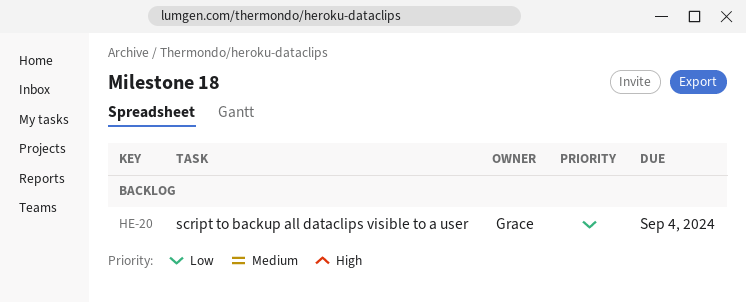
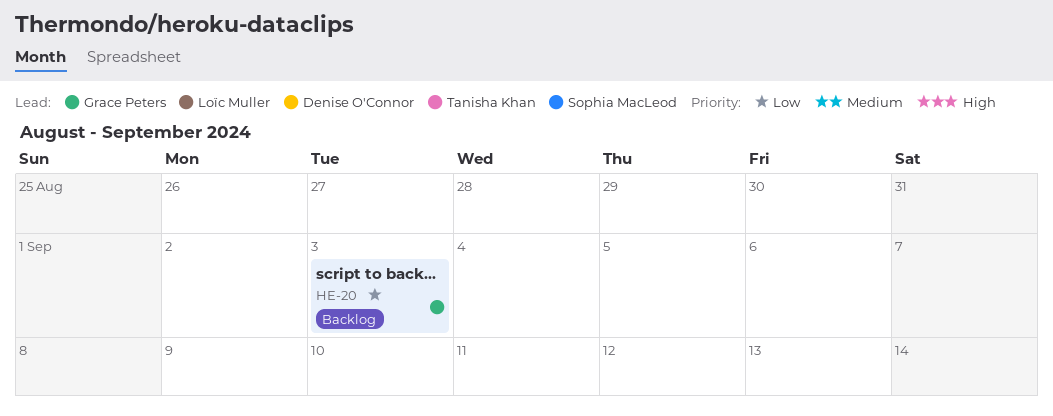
HE-20, due: Sep 4 -> Sep 3

